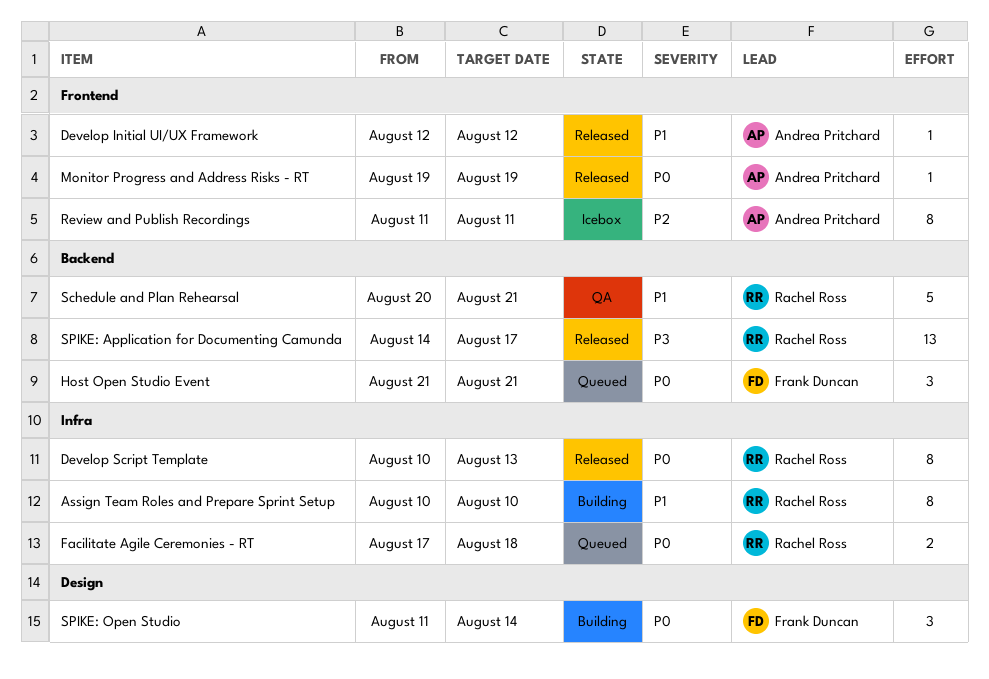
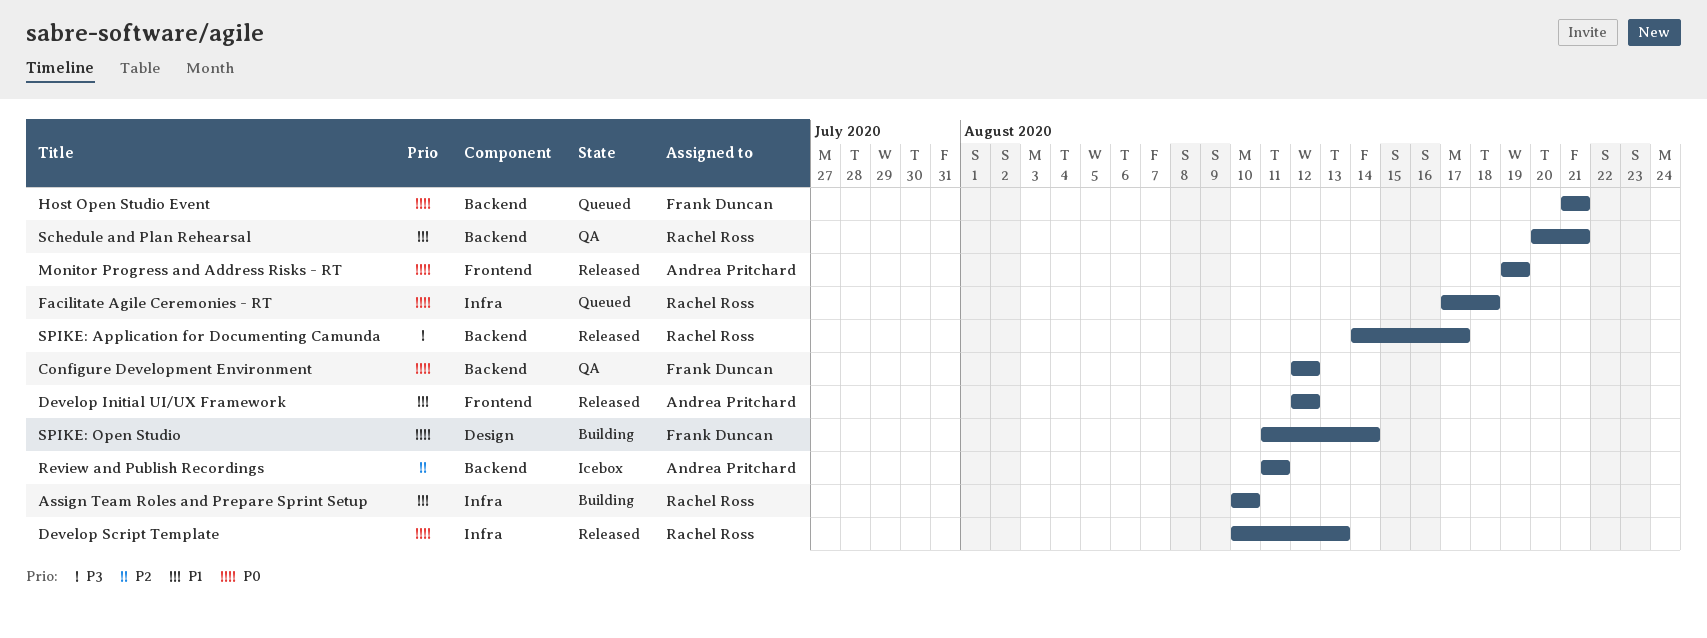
Configure Development Environment: none -> present
Review and Publish Recordings, label: Frontend -> Backend

